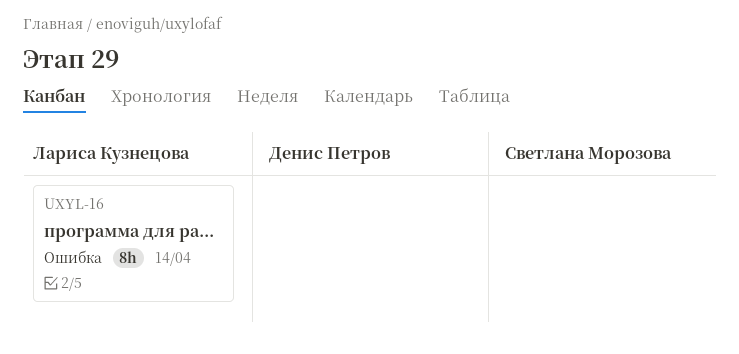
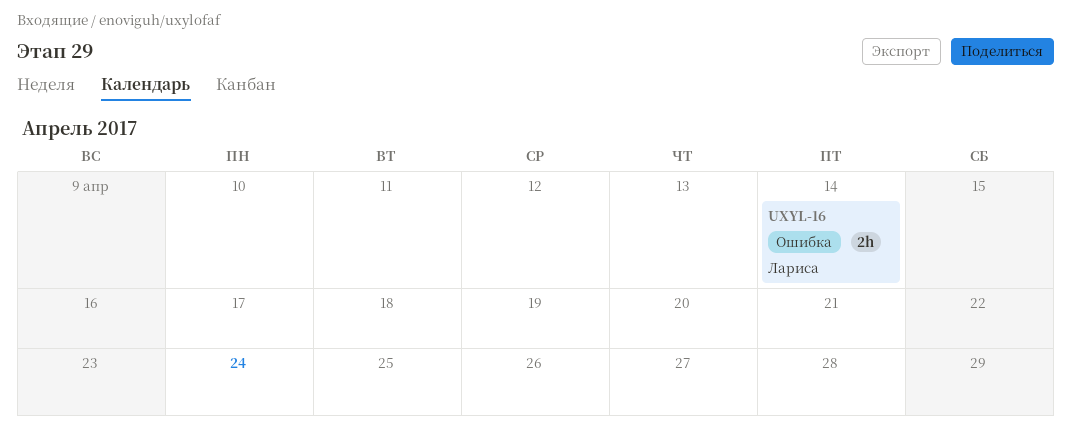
UXYL-16, estimate: 8h -> 2h

